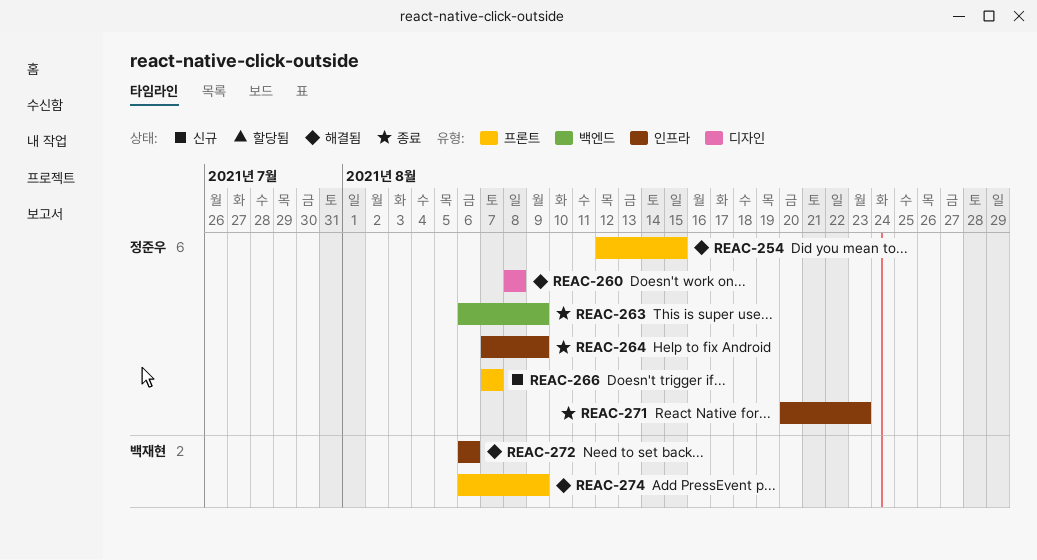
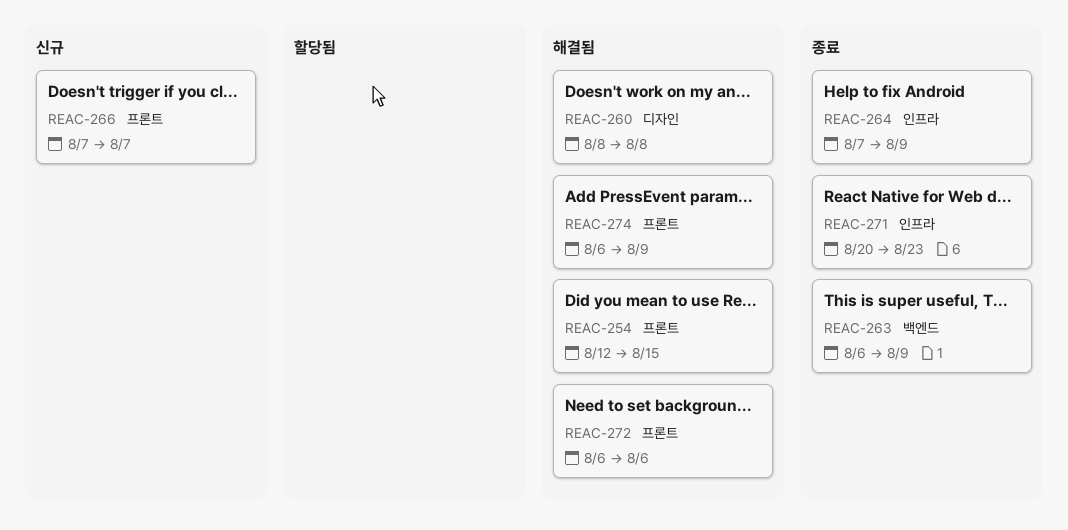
REAC-272, label: 인프라 -> 프론트

